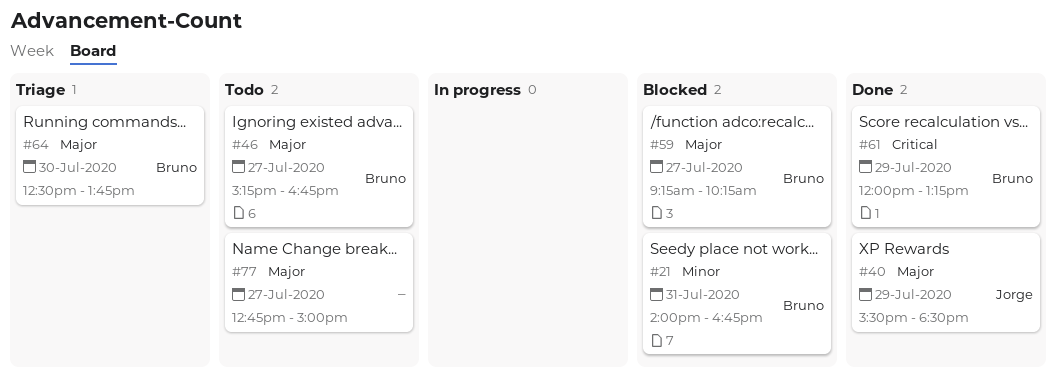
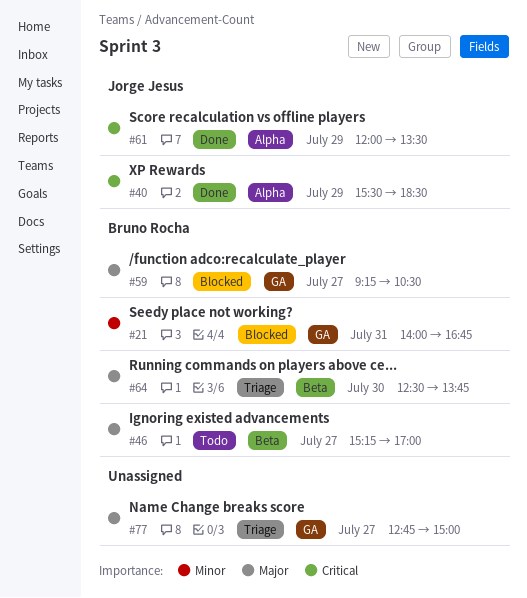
#40, priority: Major -> Critical
#46, ends: 16:45 -> 17:00
#59, ends: 10:15 -> 10:30
#61, owner: Bruno Rocha -> Jorge Jesus
#61, ends: 13:15 -> 13:30
#77, status: Todo -> Triage

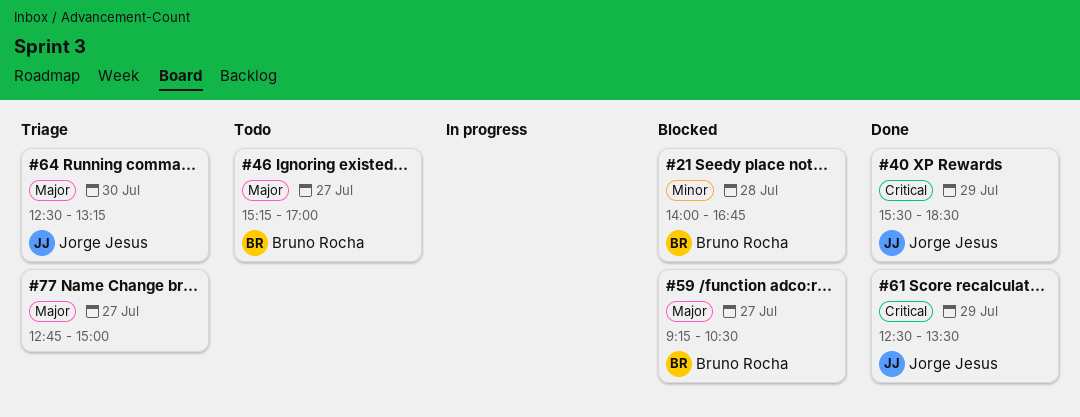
#21, day: Jul 31 -> Jul 28
#61, begins: 12:00 -> 12:30
#64, owner: Bruno Rocha -> Jorge Jesus
#64, ends: 13:45 -> 13:15

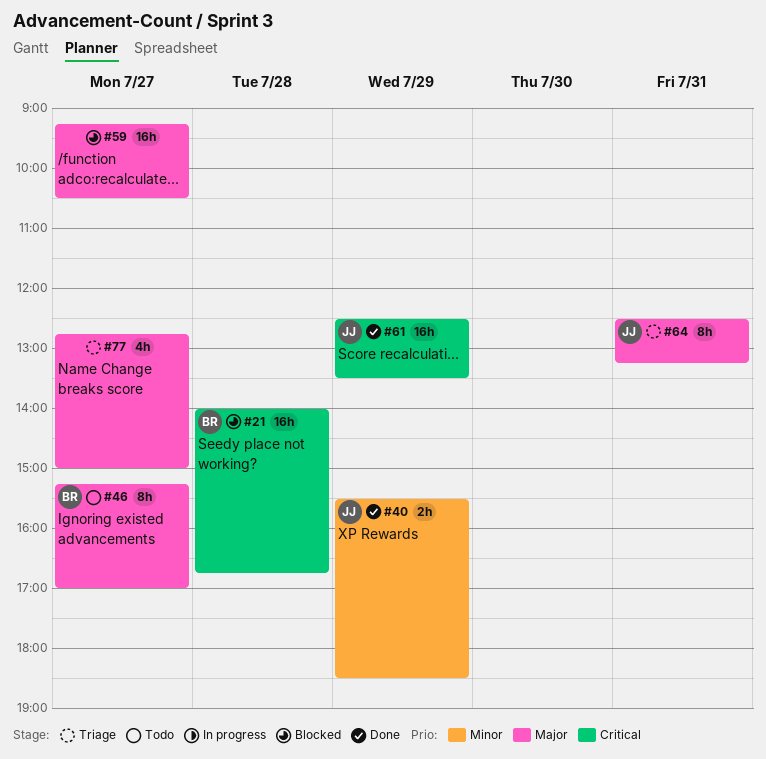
#21, priority: Minor -> Critical
#40, priority: Critical -> Minor
#59, owner: Bruno Rocha -> none
#64, day: Jul 30 -> Jul 31

